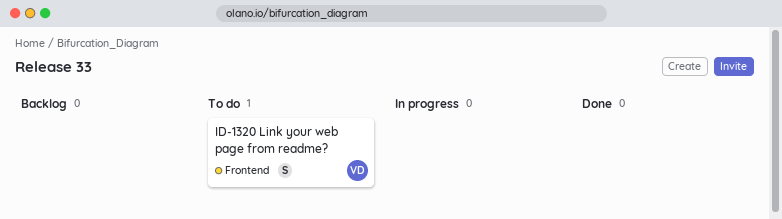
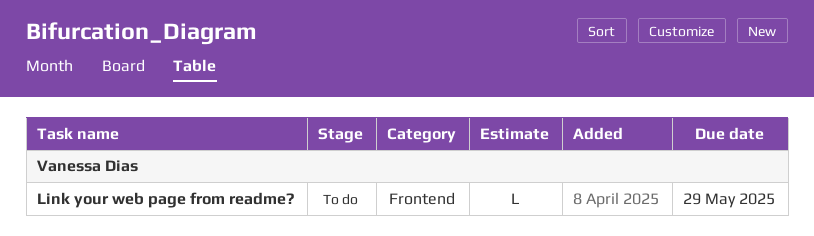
Link your web page from readme?, estimate: S -> L

